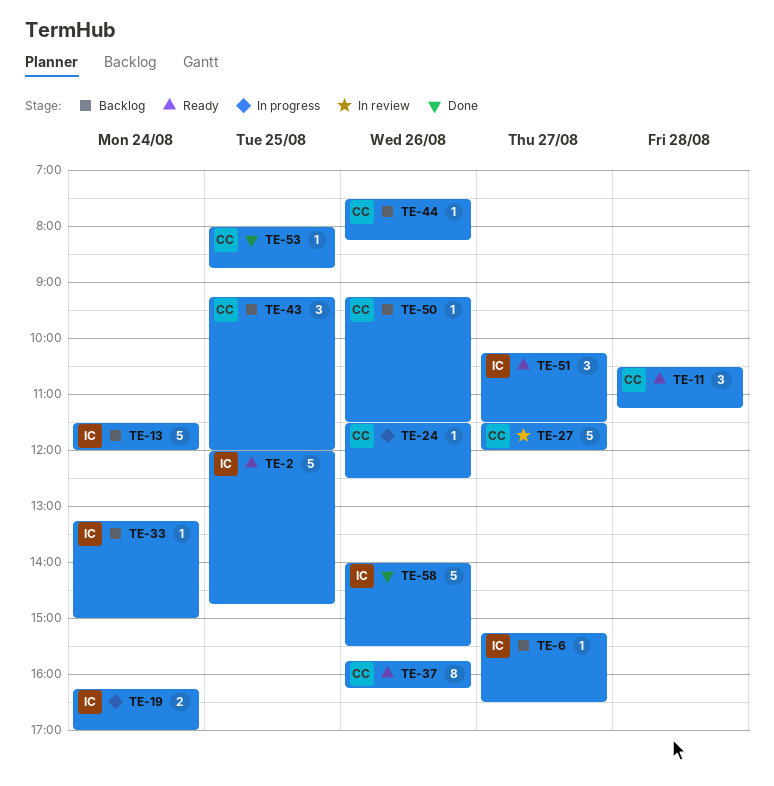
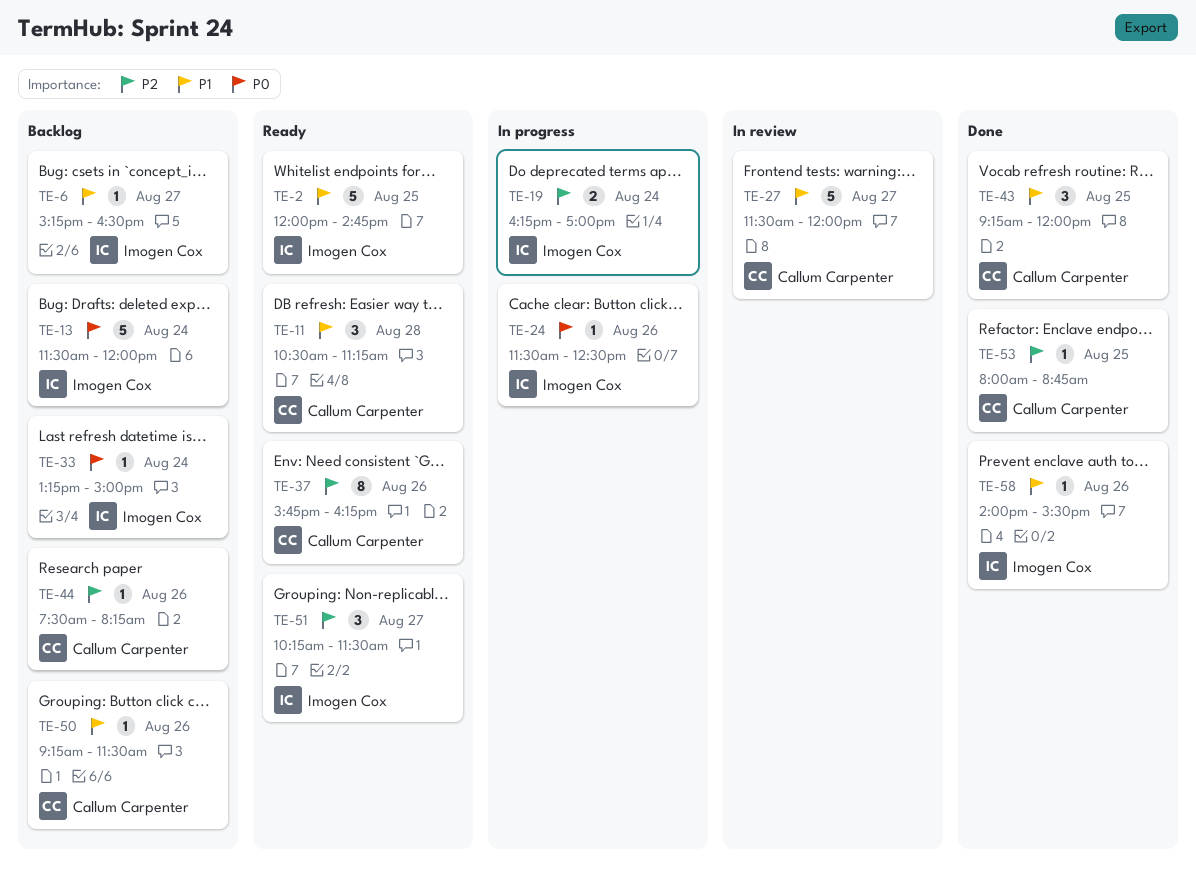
TE-24, owner: Callum Carpenter -> Imogen Cox
TE-43, status: Backlog -> Done
TE-58, estimate: 5 -> 1

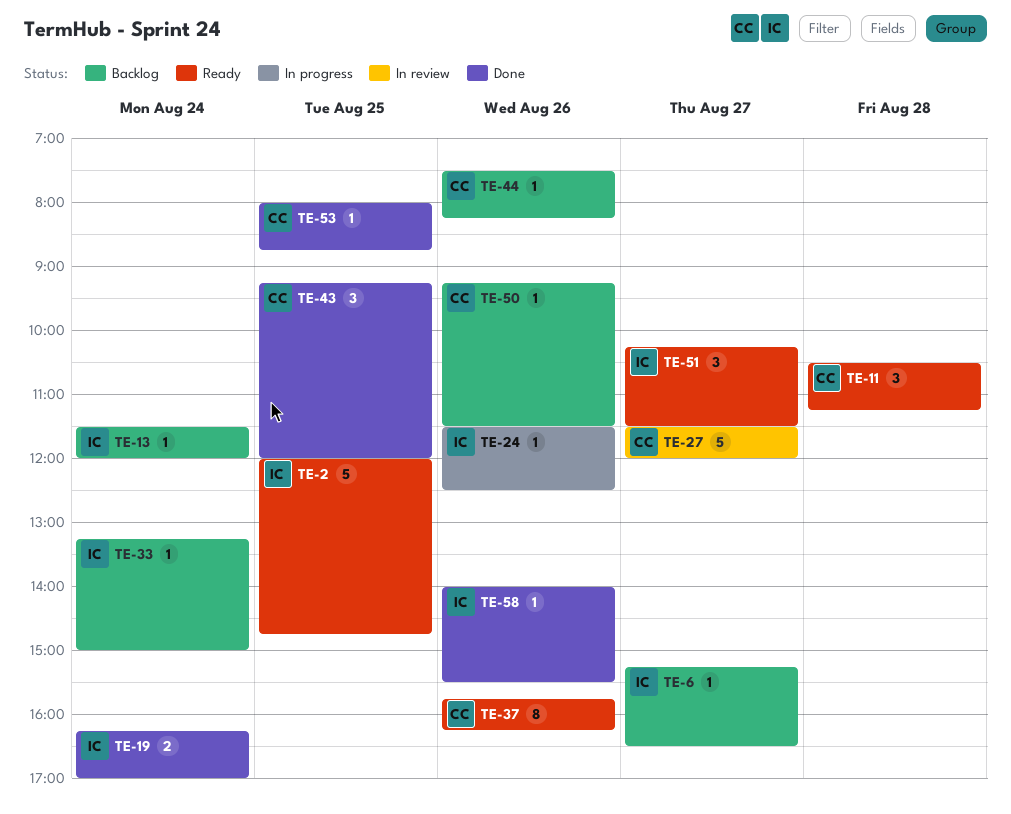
TE-13, estimate: 5 -> 1
TE-19, status: In progress -> Done

